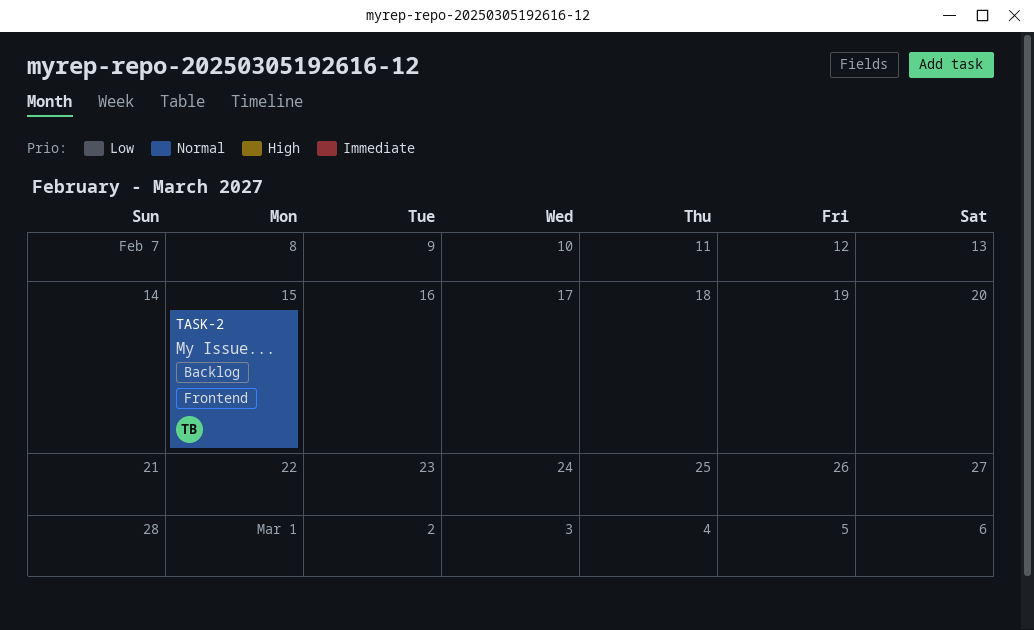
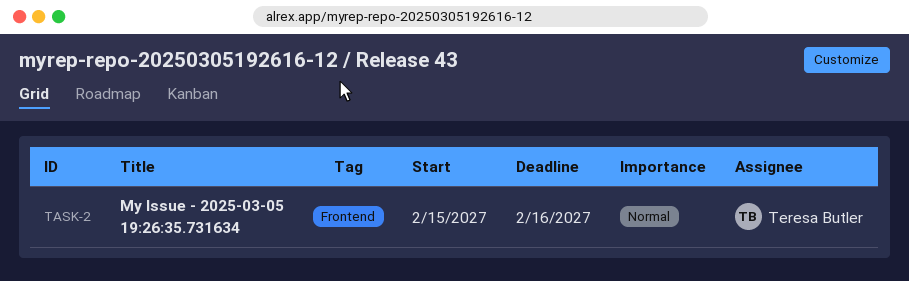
TASK-2, due: Feb 15 -> Feb 16

